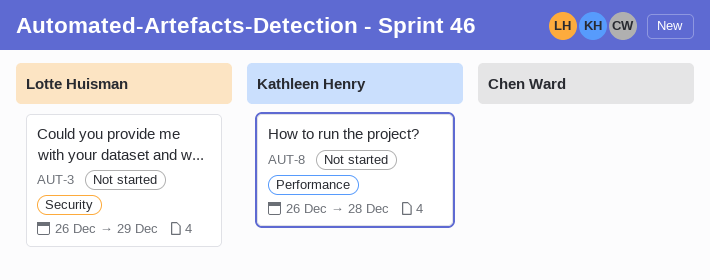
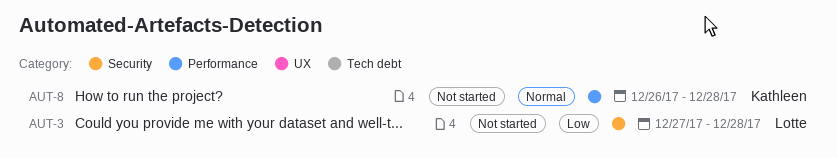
AUT-3, start: Dec 26 -> Dec 27
AUT-3, due: Dec 29 -> Dec 28

